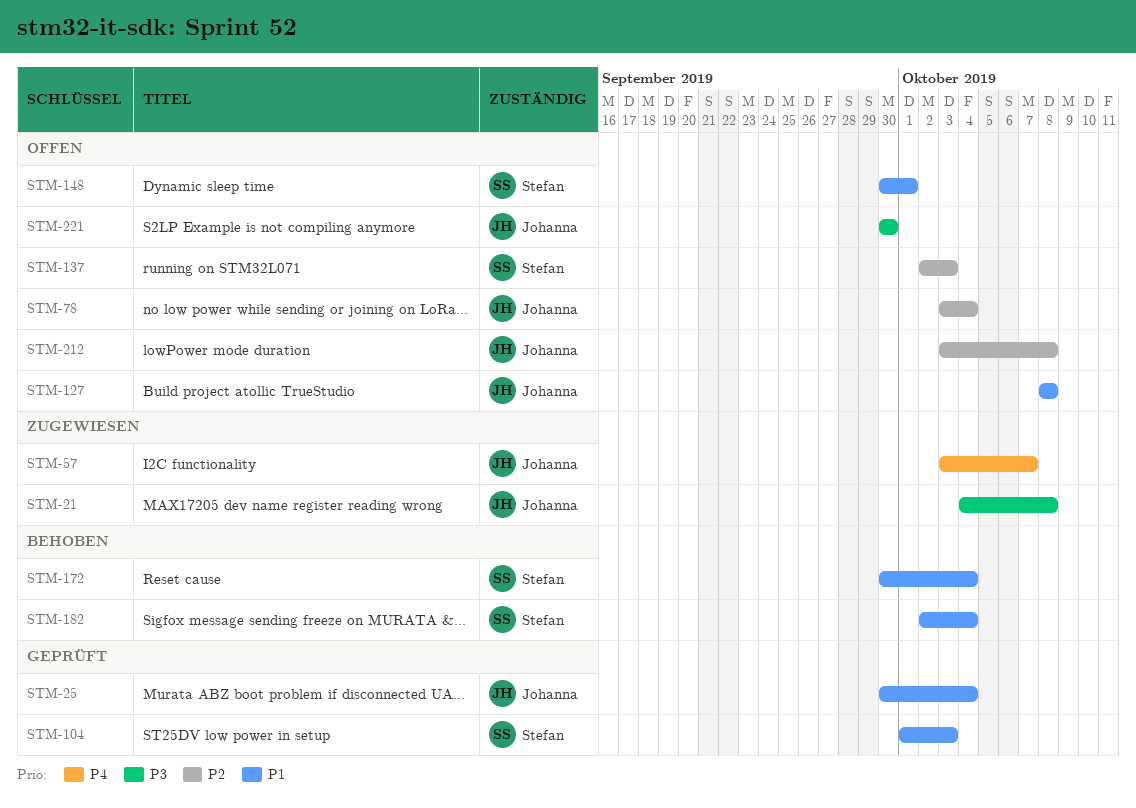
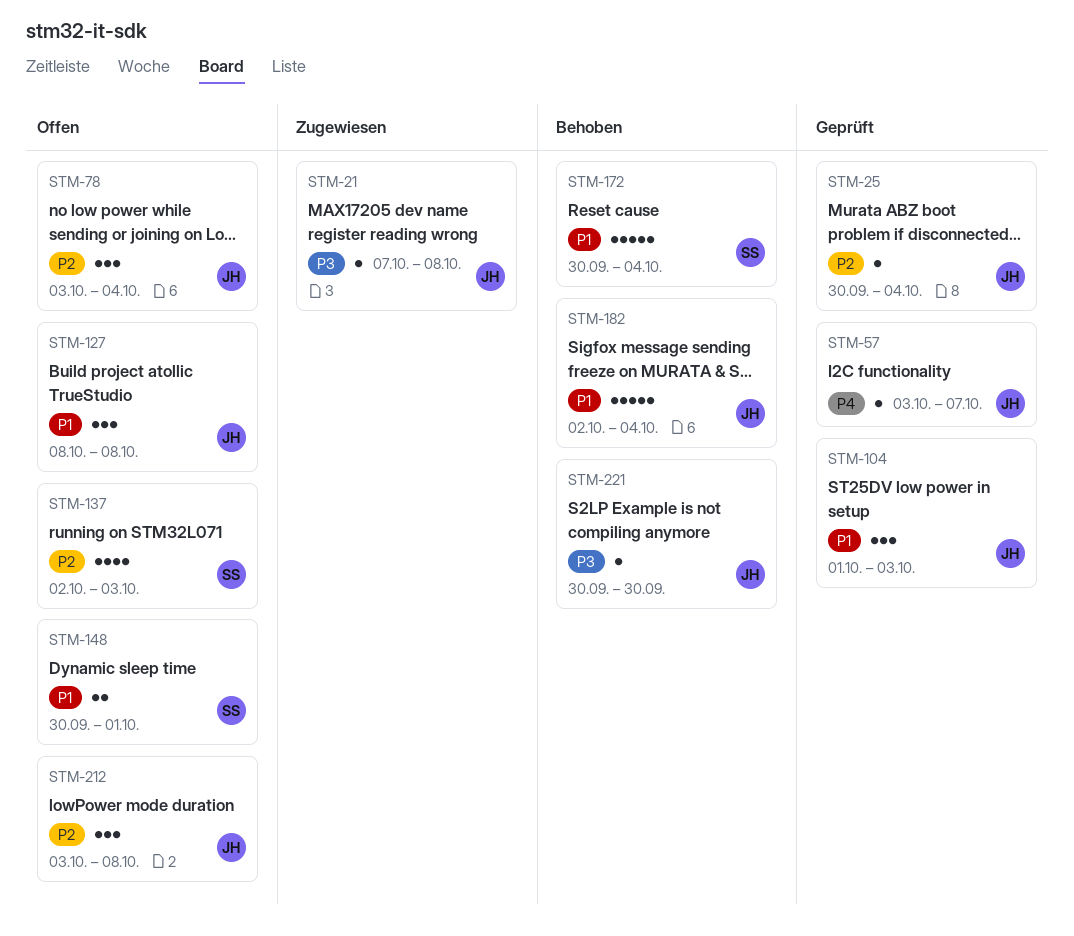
STM-21, start: Oct 4 -> Oct 7
STM-25, priority: P1 -> P2
STM-57, status: Zugewiesen -> Geprüft
STM-104, owner: Stefan -> Johanna
STM-182, owner: Stefan -> Johanna
STM-221, status: Offen -> Behoben

